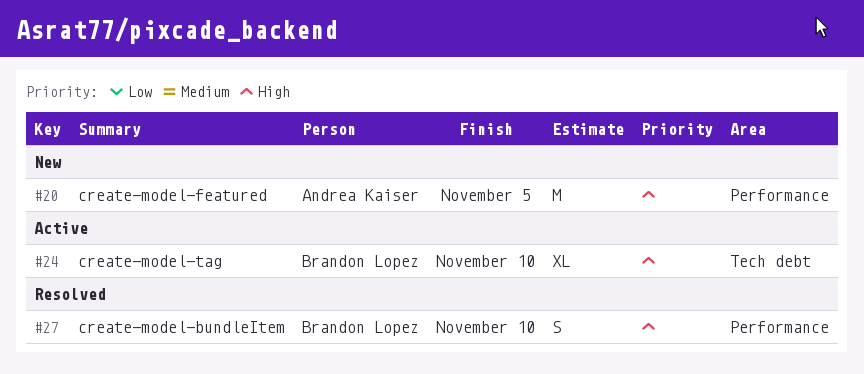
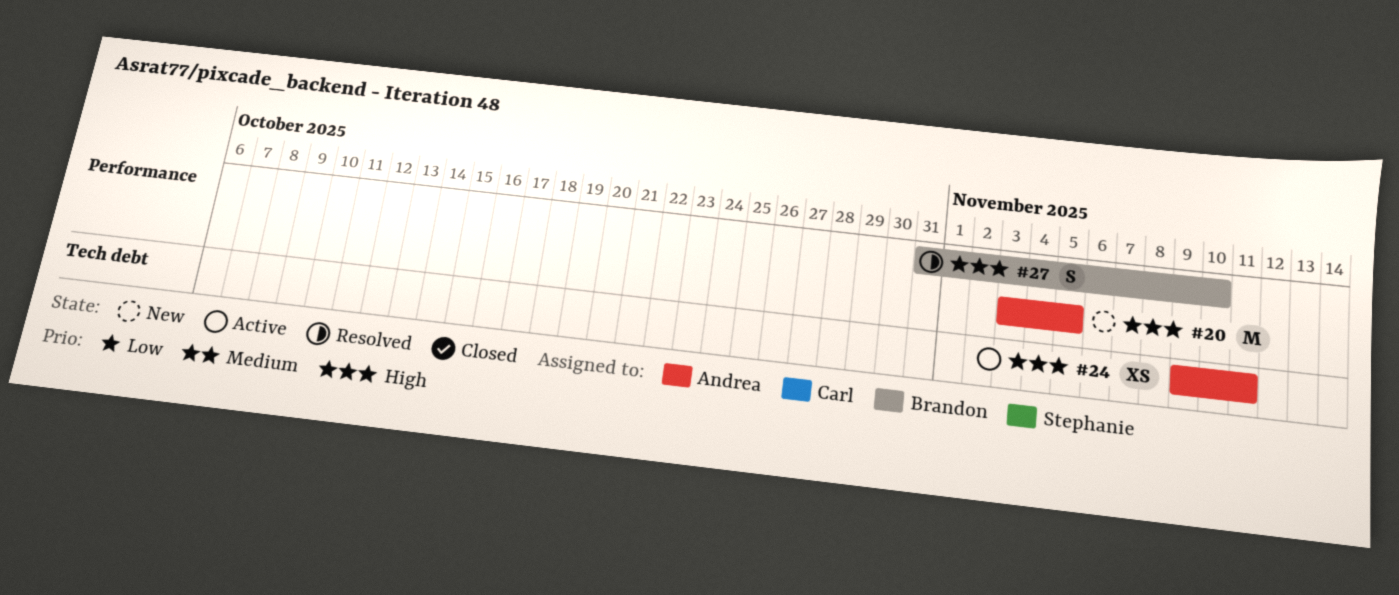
#24, owner: Brandon Lopez -> Andrea Kaiser
#24, estimate: XL -> XS
#24, due: Nov 10 -> Nov 11

